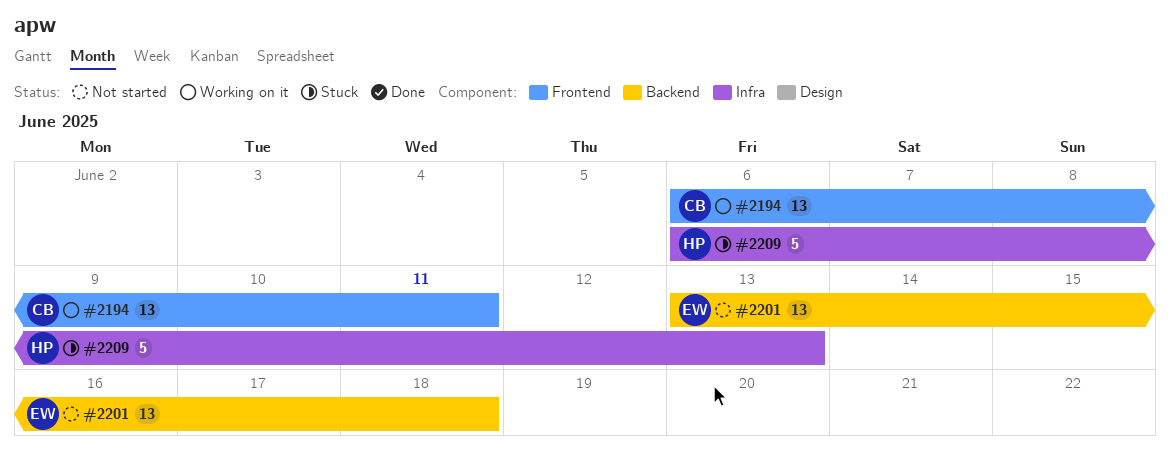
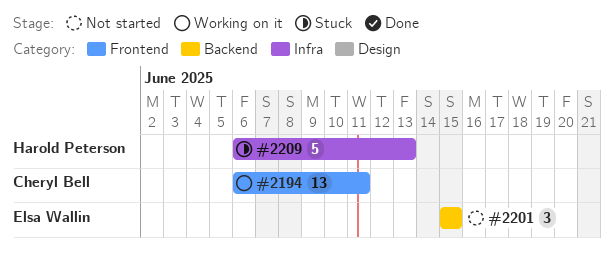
#2201, estimate: 13 -> 3
#2201, start: Jun 13 -> Jun 15
#2201, due: Jun 18 -> Jun 15

